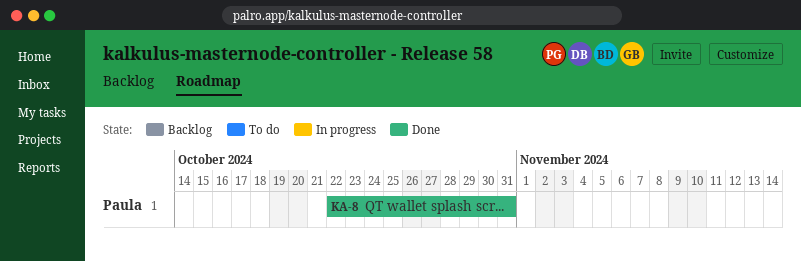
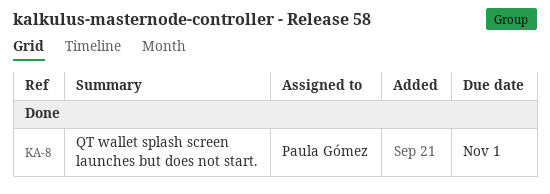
KA-8, due: Oct 31 -> Nov 1

